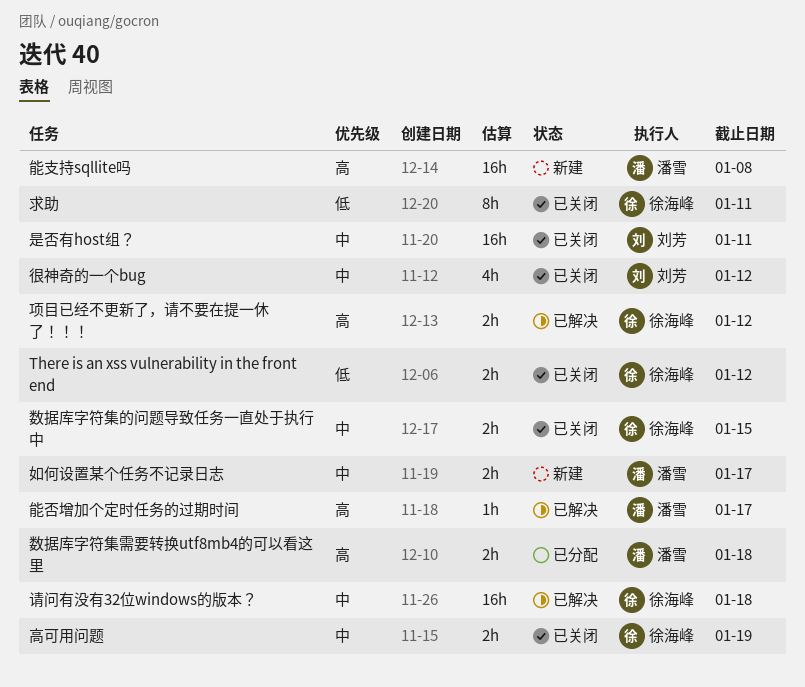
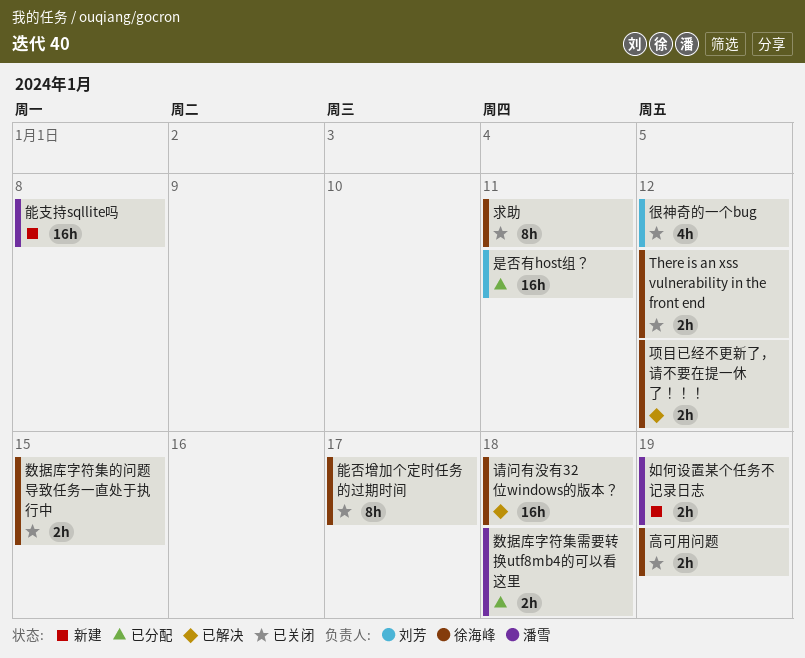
如何设置某个任务不记录日志, due: Jan 17 -> Jan 19
是否有host组？, status: 已关闭 -> 已分配
能否增加个定时任务的过期时间, status: 已解决 -> 已关闭
能否增加个定时任务的过期时间, owner: 潘雪 -> 徐海峰
能否增加个定时任务的过期时间, estimate: 1h -> 8h

